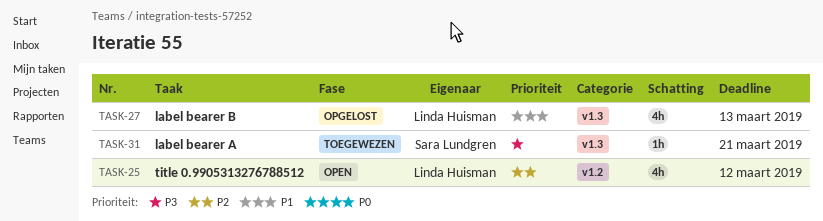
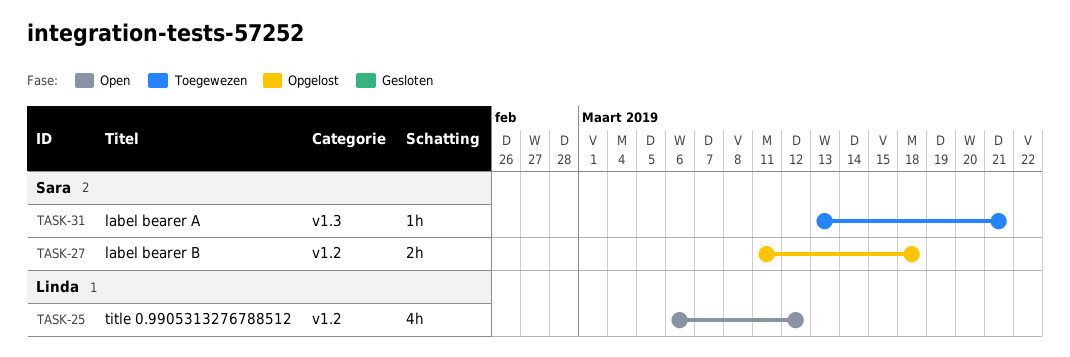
TASK-27, owner: Linda Huisman -> Sara Lundgren
TASK-27, label: v1.3 -> v1.2
TASK-27, estimate: 4h -> 2h
TASK-27, due: Mar 13 -> Mar 18

